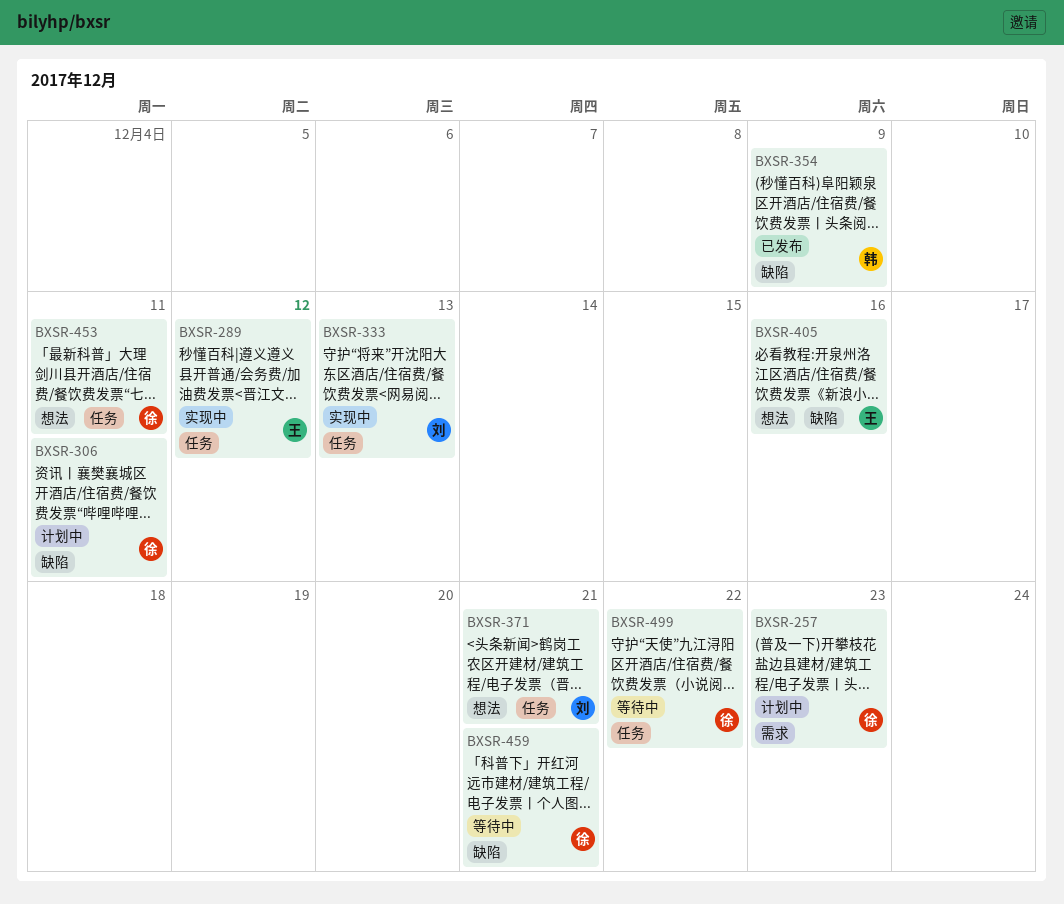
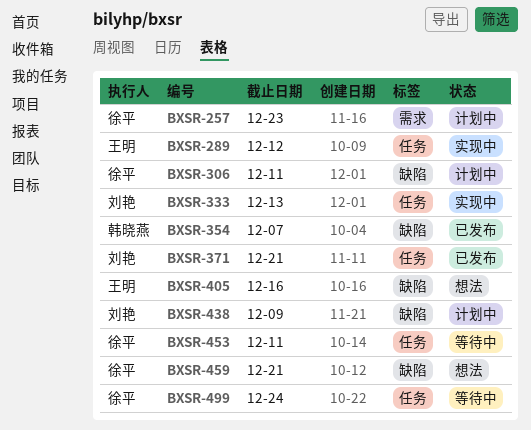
BXSR-354, due: Dec 9 -> Dec 7
BXSR-371, status: 想法 -> 已发布
BXSR-438: none -> present
BXSR-453, status: 想法 -> 等待中
BXSR-459, status: 等待中 -> 想法
BXSR-499, due: Dec 22 -> Dec 24

